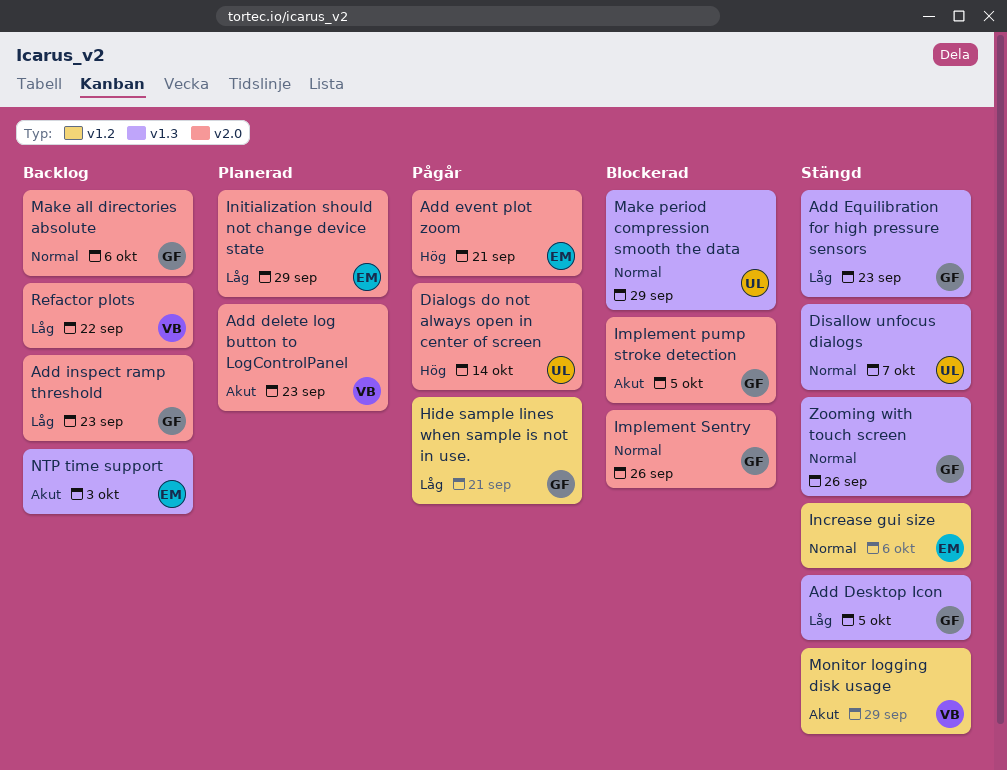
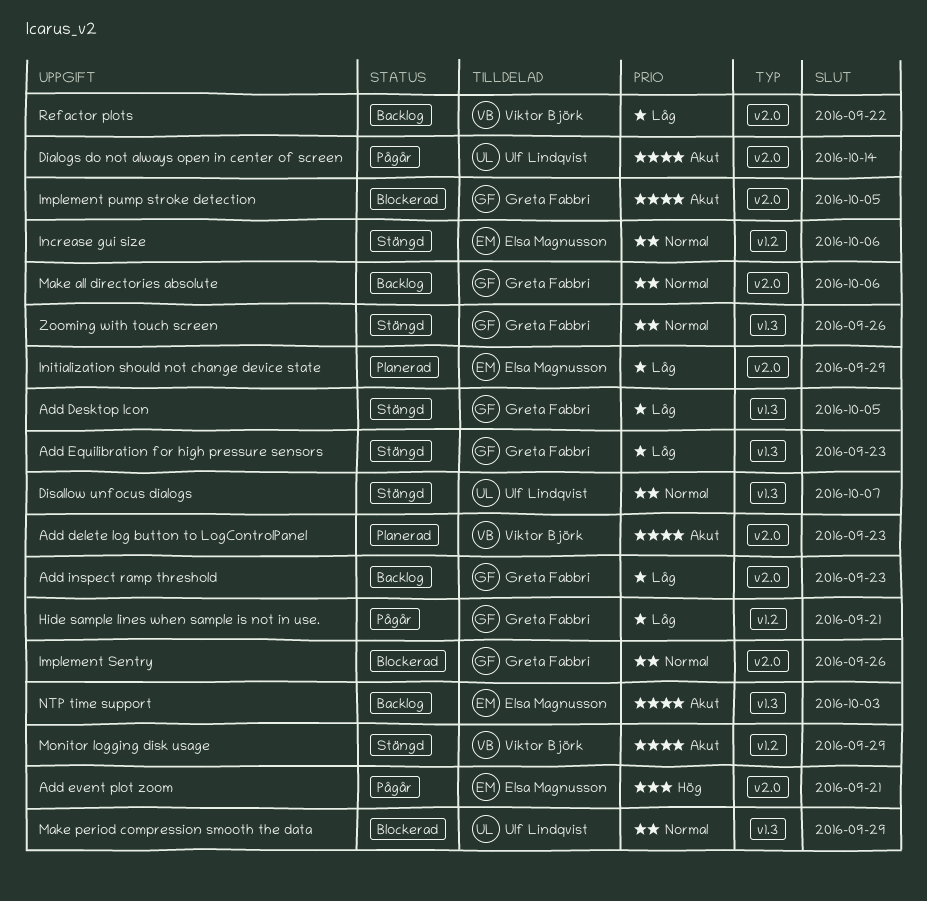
Dialogs do not always open in center of screen, priority: Hög -> Akut

